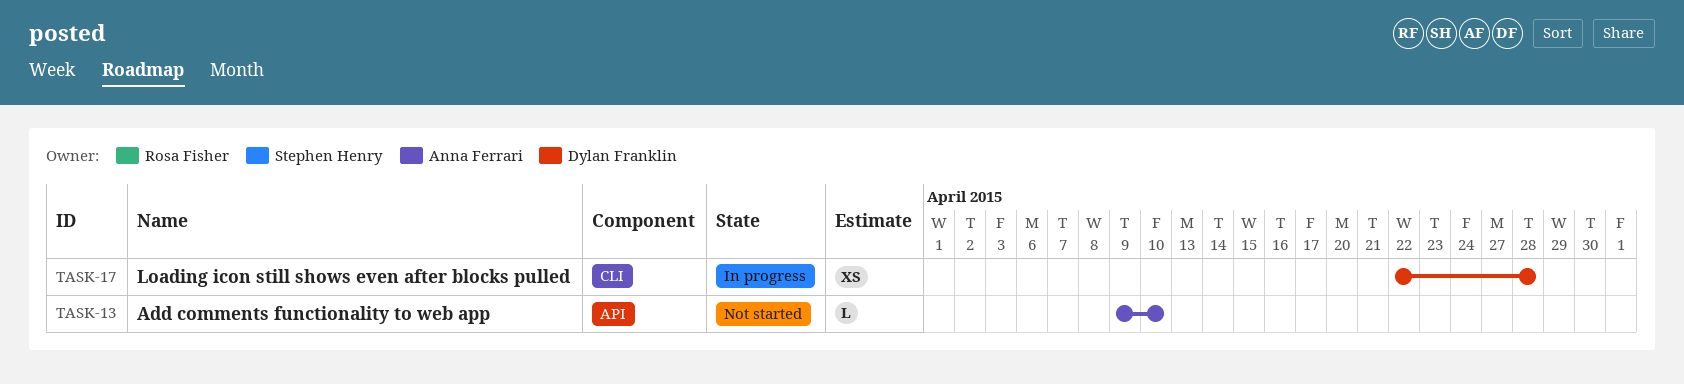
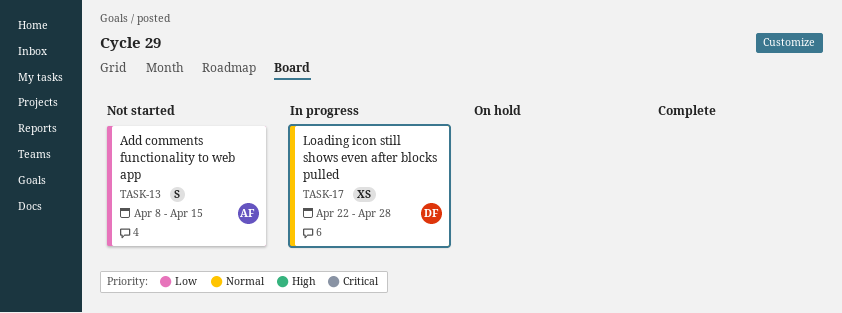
TASK-13, estimate: L -> S
TASK-13, start: Apr 9 -> Apr 8
TASK-13, due: Apr 10 -> Apr 15

